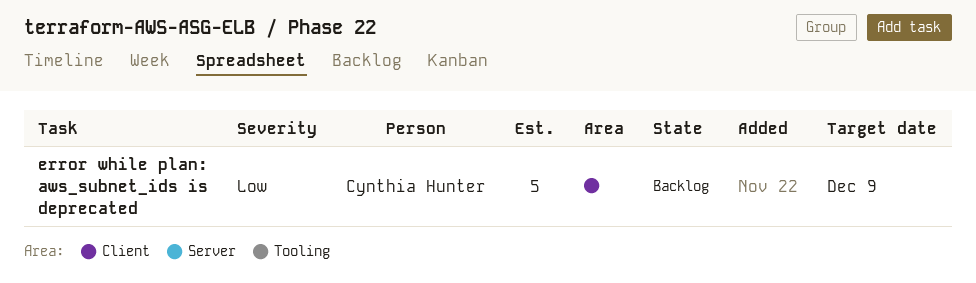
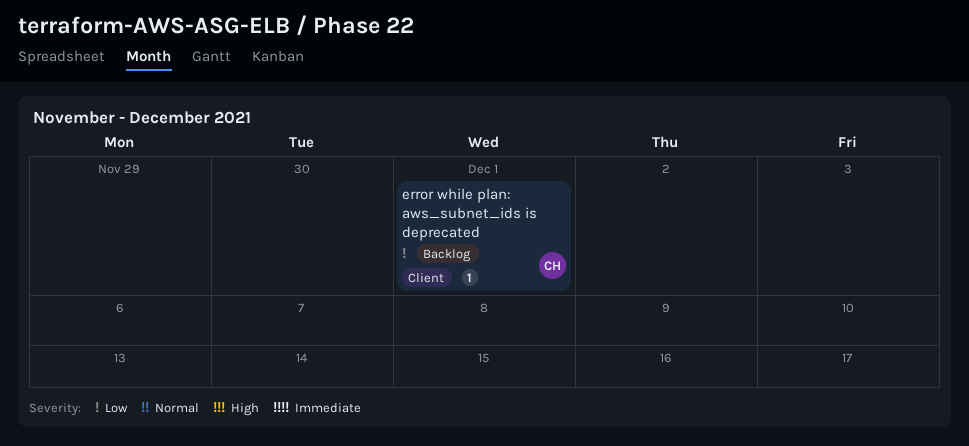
error while plan: aws_subnet_ids is deprecated, estimate: 5 -> 1
error while plan: aws_subnet_ids is deprecated, due: Dec 9 -> Dec 1

